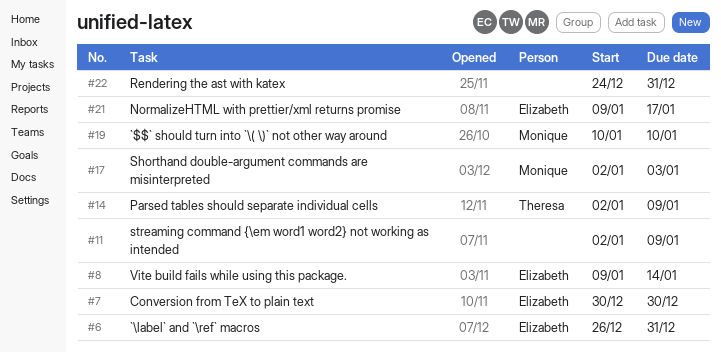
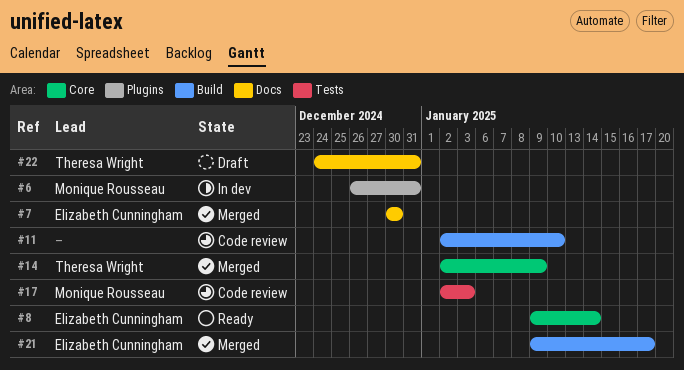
#6, owner: Elizabeth Cunningham -> Monique Rousseau
#11, due: Jan 9 -> Jan 10
#19: present -> none
#22, owner: none -> Theresa Wright

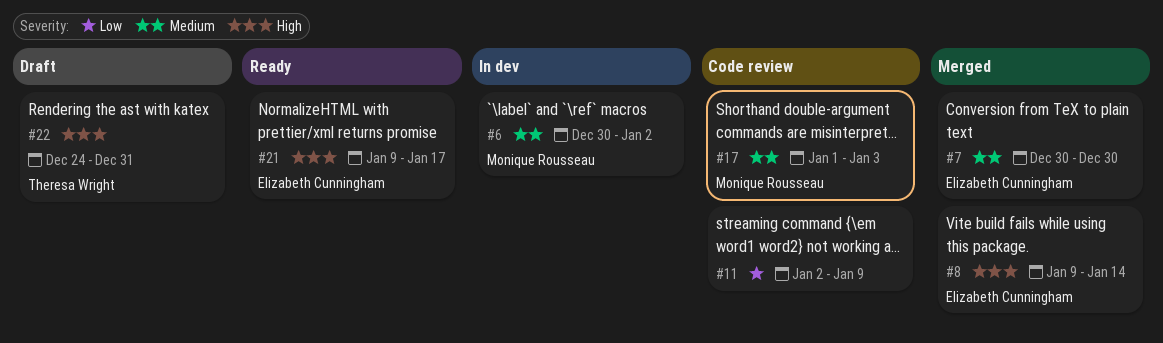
#6, start: Dec 26 -> Dec 30
#6, due: Dec 31 -> Jan 2
#8, status: Ready -> Merged
#11, due: Jan 10 -> Jan 9
#14: present -> none
#17, start: Jan 2 -> Jan 1
#21, status: Merged -> Ready

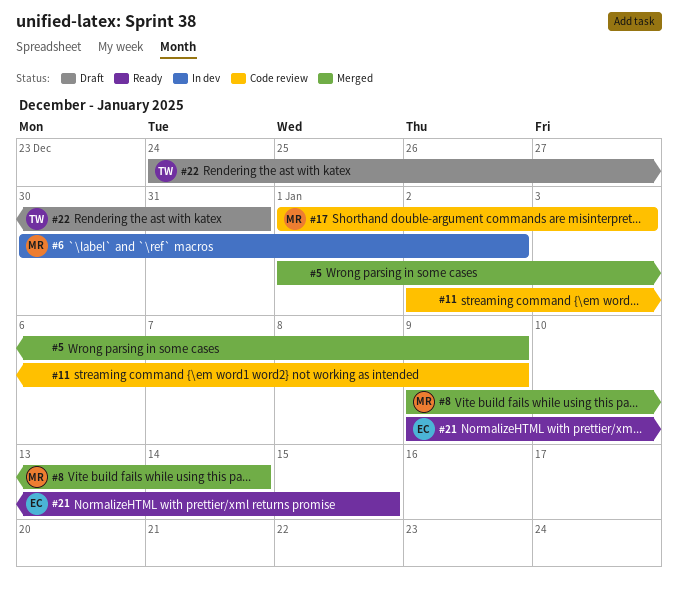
#5: none -> present
#7: present -> none
#8, owner: Elizabeth Cunningham -> Monique Rousseau
#21, due: Jan 17 -> Jan 15

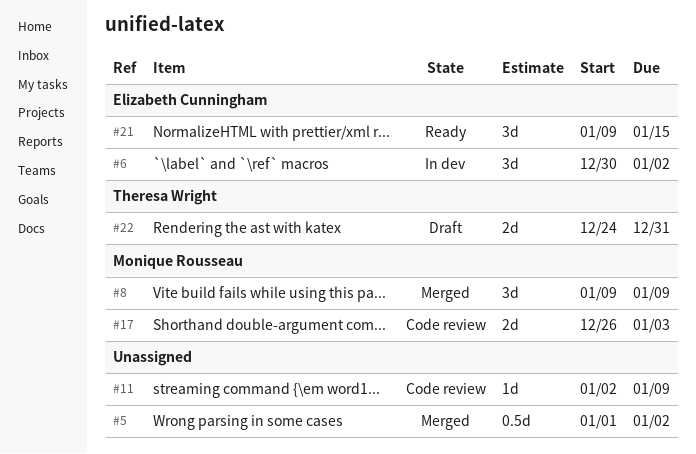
#5, due: Jan 9 -> Jan 2
#6, owner: Monique Rousseau -> Elizabeth Cunningham
#8, due: Jan 14 -> Jan 9
#17, start: Jan 1 -> Dec 26

